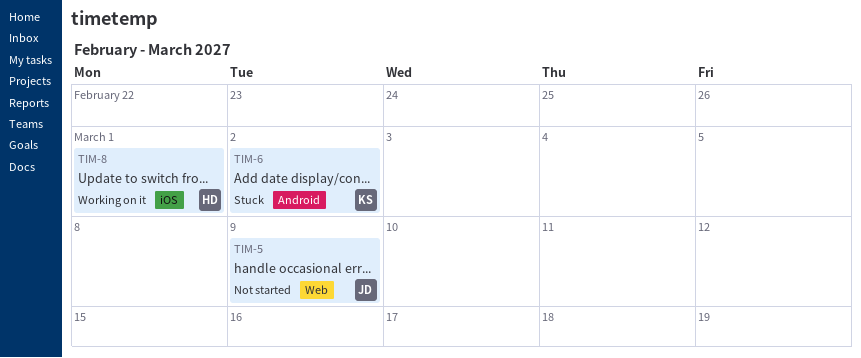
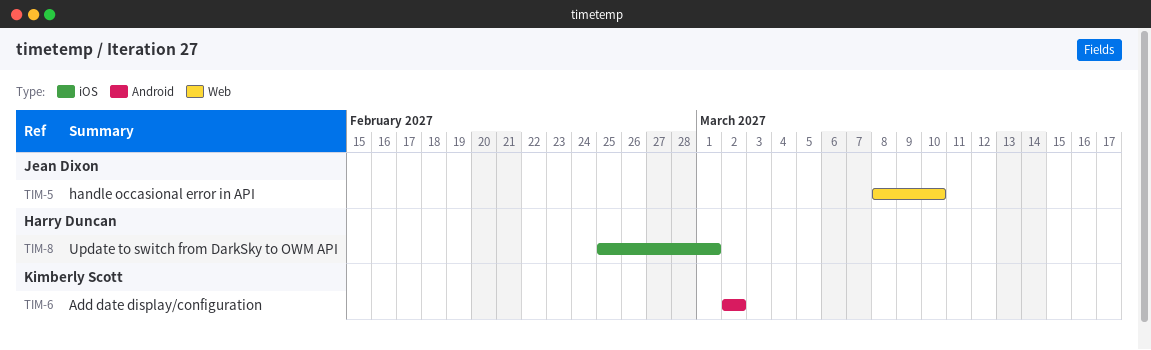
TIM-5, due: Mar 9 -> Mar 10

